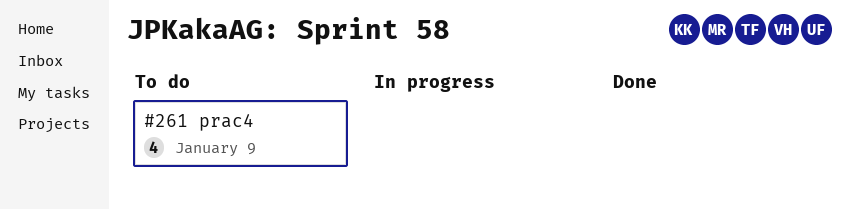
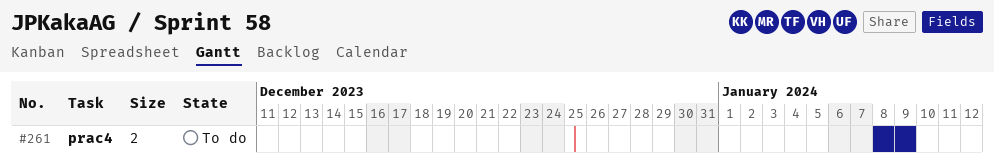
#261, estimate: 4 -> 2

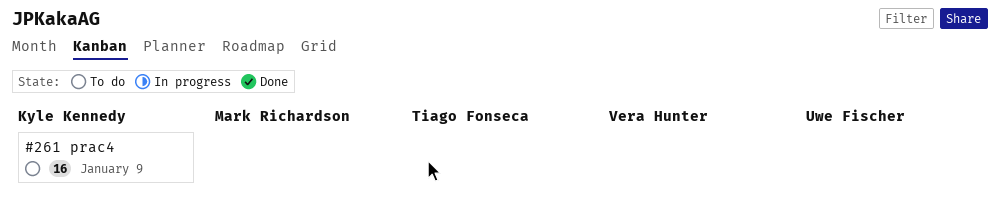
#261, estimate: 2 -> 16

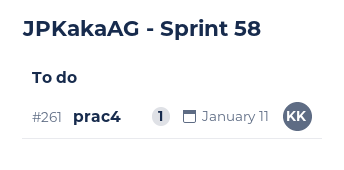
#261, estimate: 16 -> 1
#261, due: Jan 9 -> Jan 11

